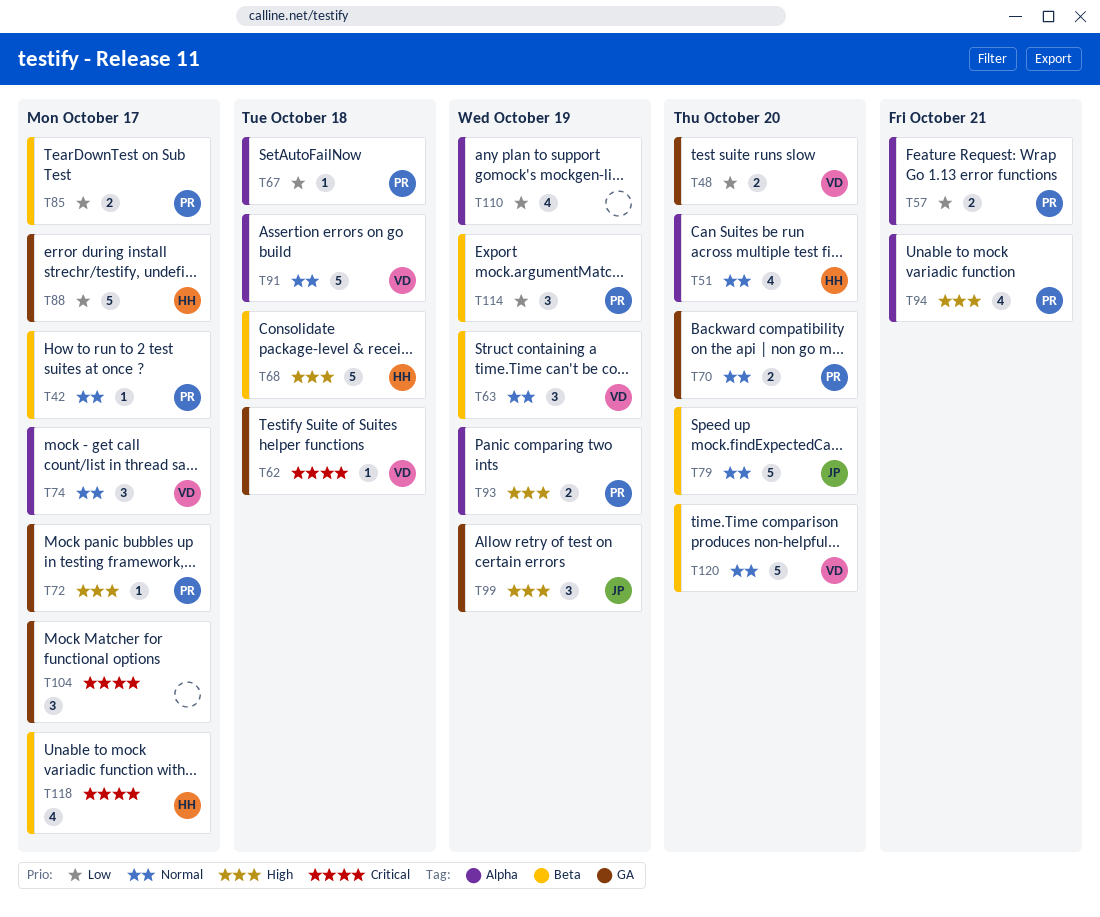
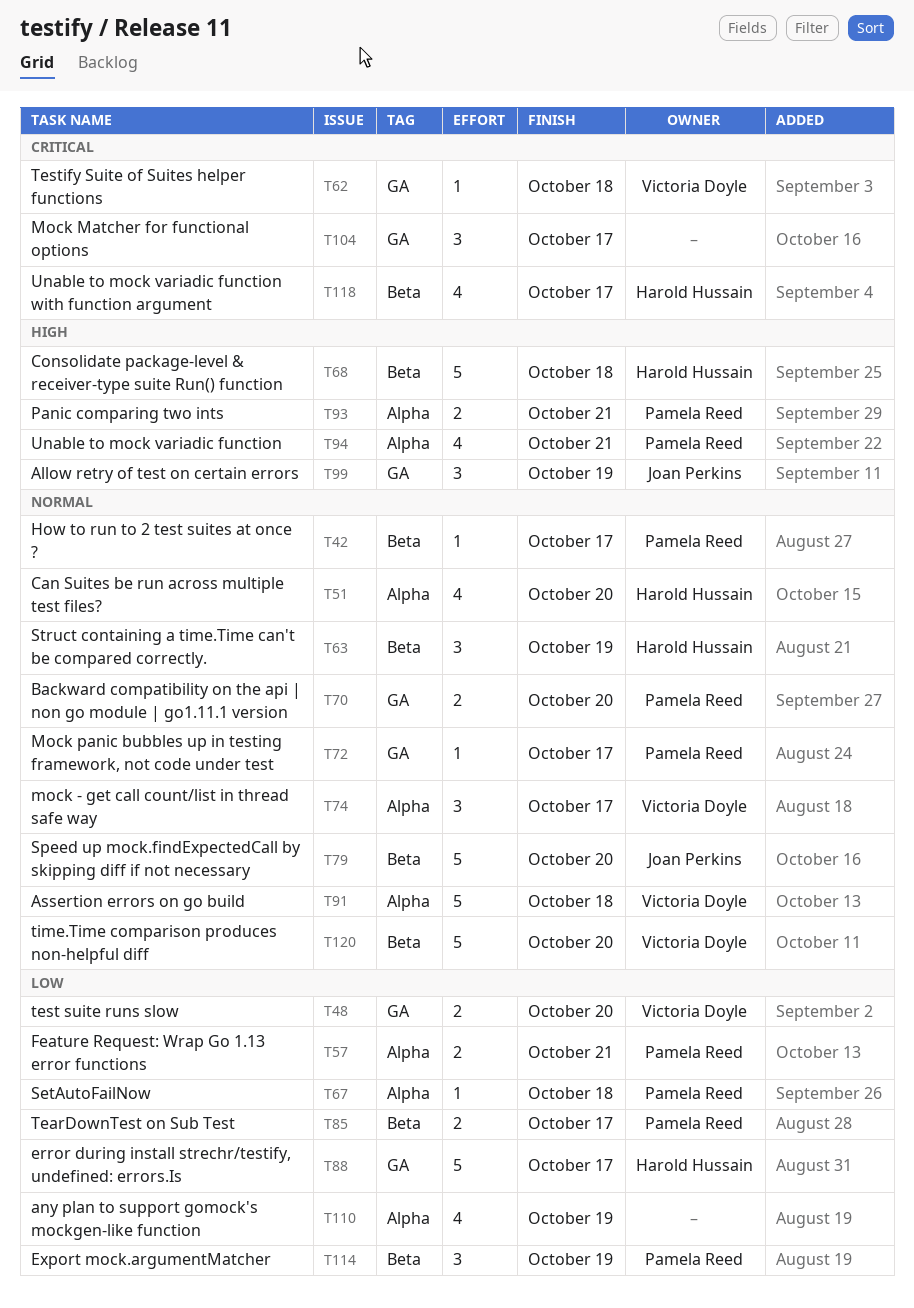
T63, owner: Victoria Doyle -> Harold Hussain
T72, priority: High -> Normal
T93, due: Oct 19 -> Oct 21

